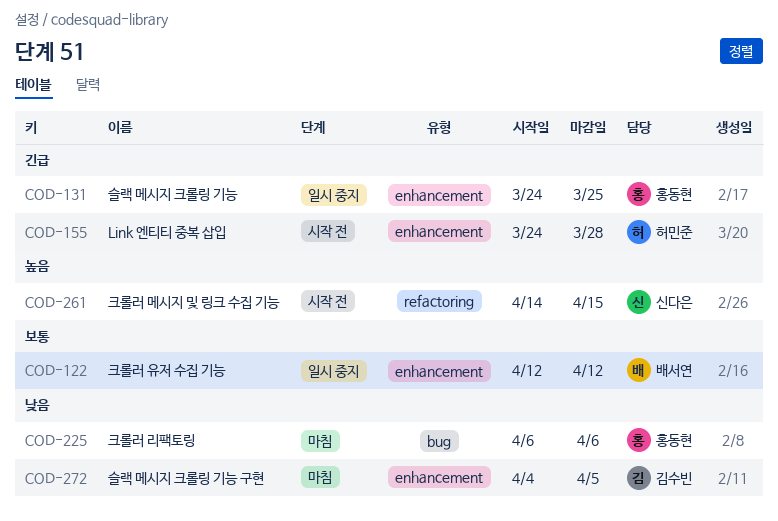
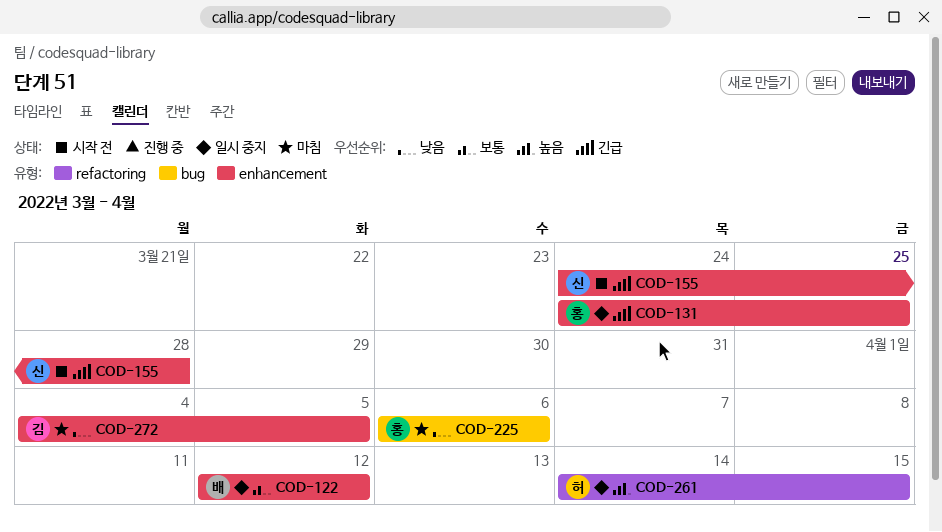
COD-155, owner: 허민준 -> 신다은
COD-261, status: 시작 전 -> 일시 중지
COD-261, owner: 신다은 -> 허민준

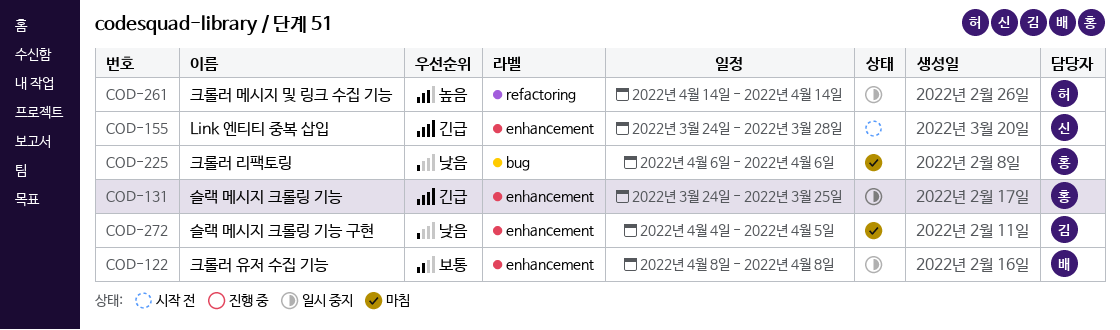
COD-122, start: Apr 12 -> Apr 8
COD-122, due: Apr 12 -> Apr 8
COD-261, due: Apr 15 -> Apr 14

